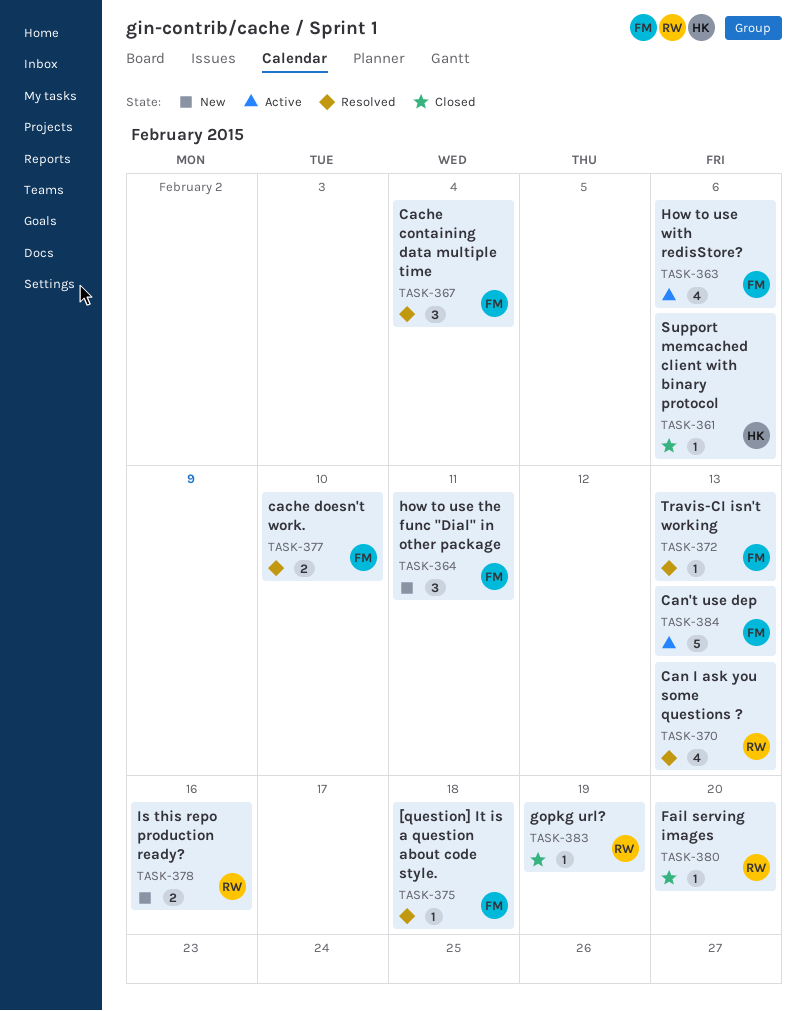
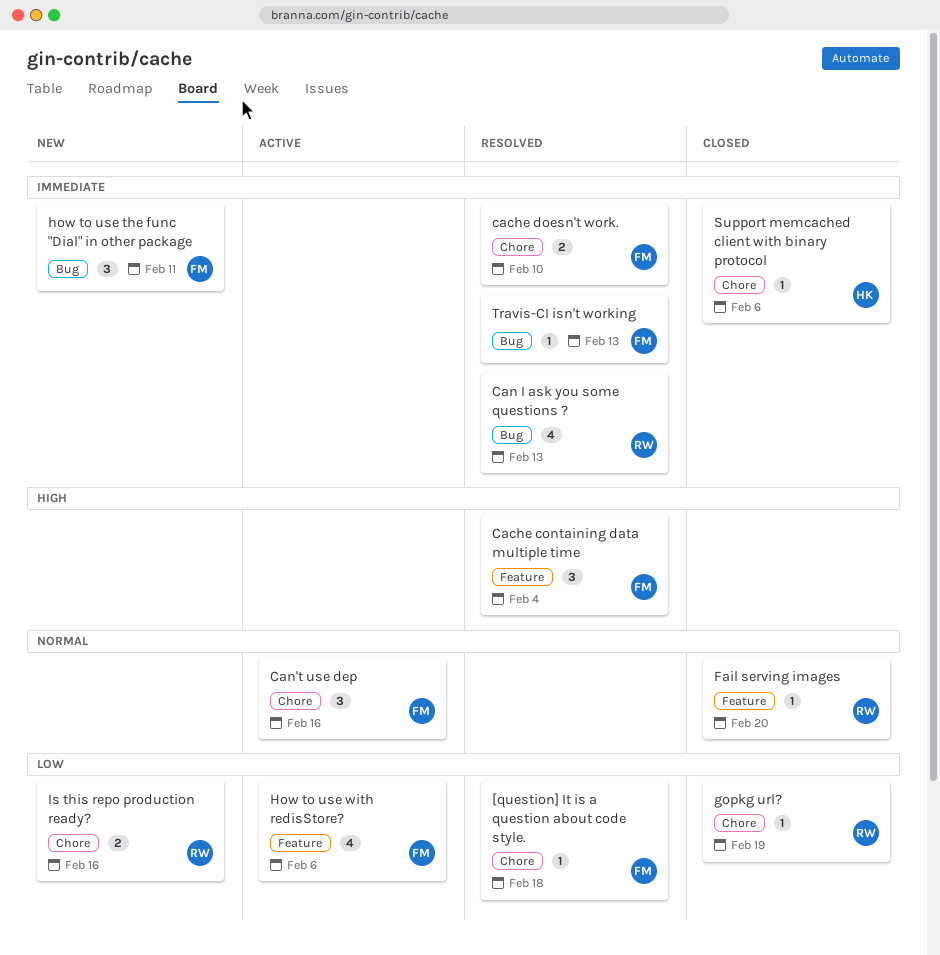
Can't use dep, estimate: 5 -> 3
Can't use dep, due: Feb 13 -> Feb 16

